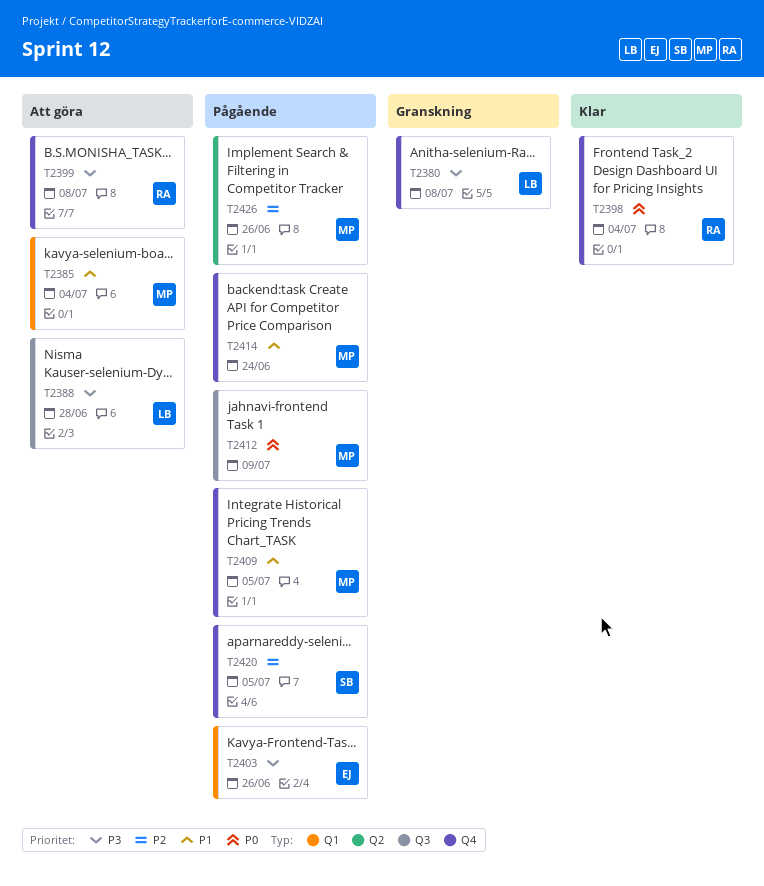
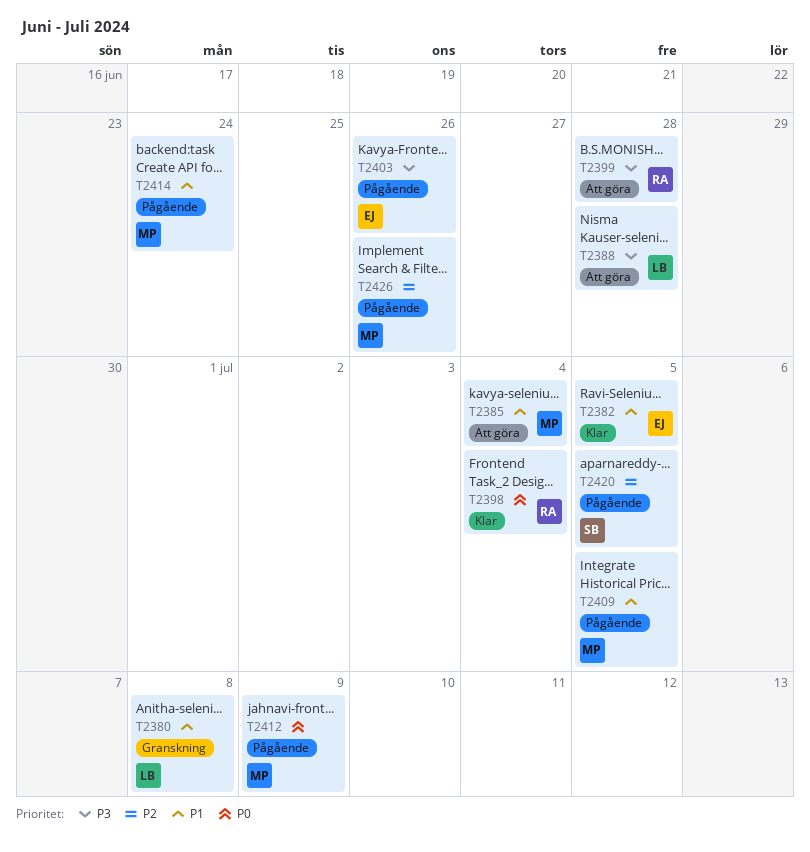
T2380, priority: P3 -> P1
T2382: none -> present
T2399, due: Jul 8 -> Jun 28

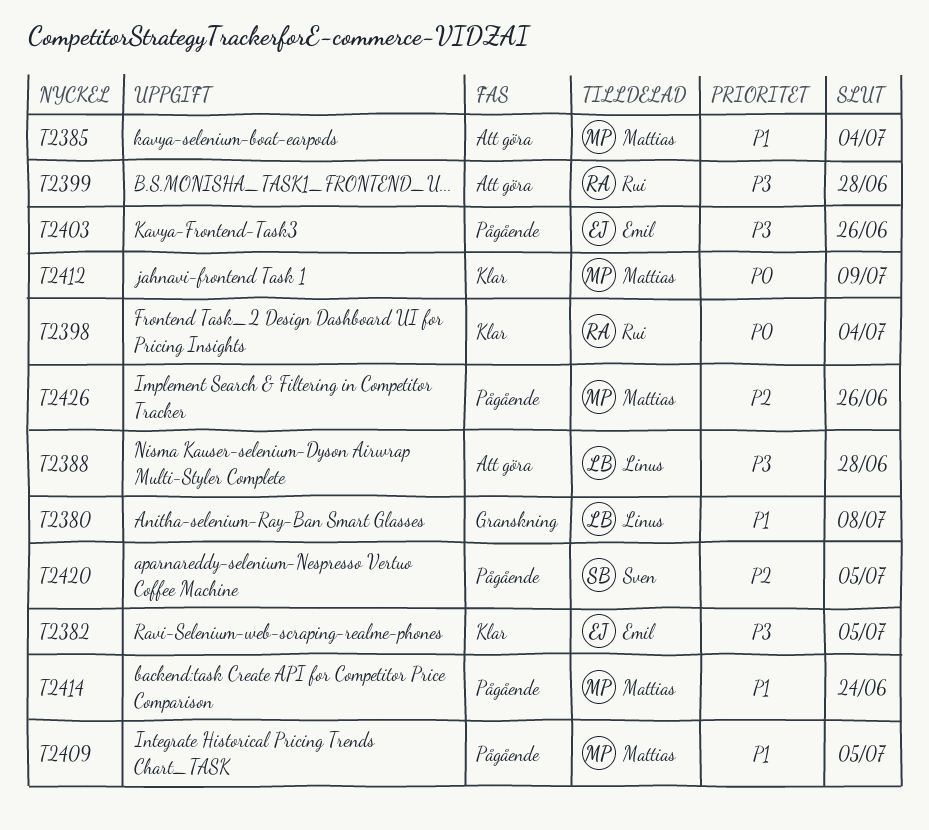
T2382, priority: P1 -> P3
T2412, status: Pågående -> Klar

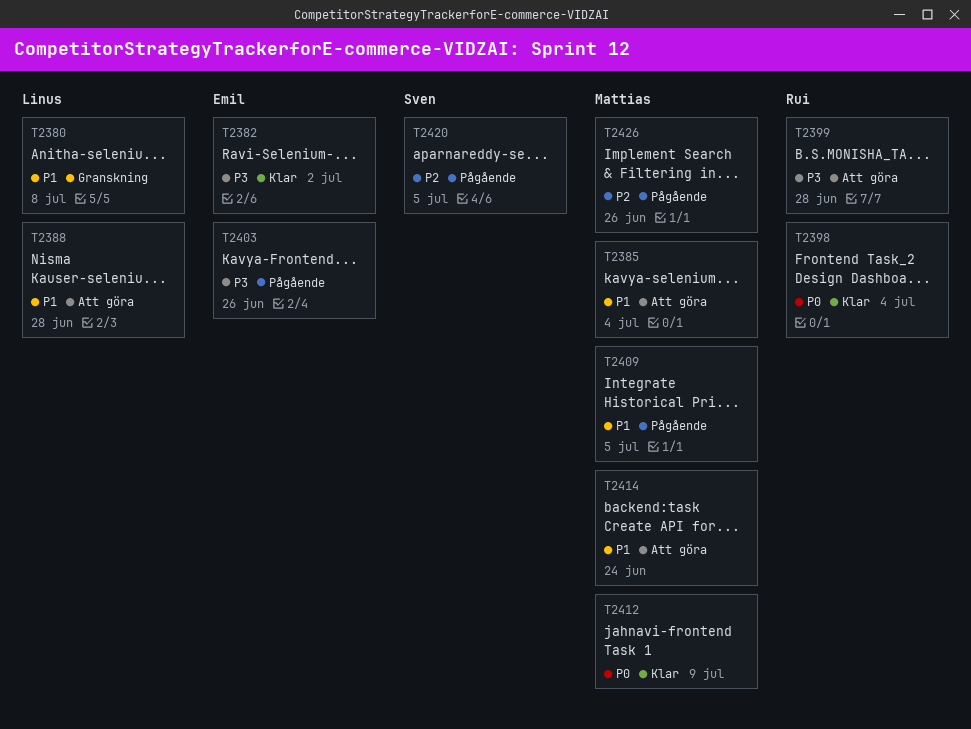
T2382, due: Jul 5 -> Jul 2
T2388, priority: P3 -> P1
T2414, status: Pågående -> Att göra

